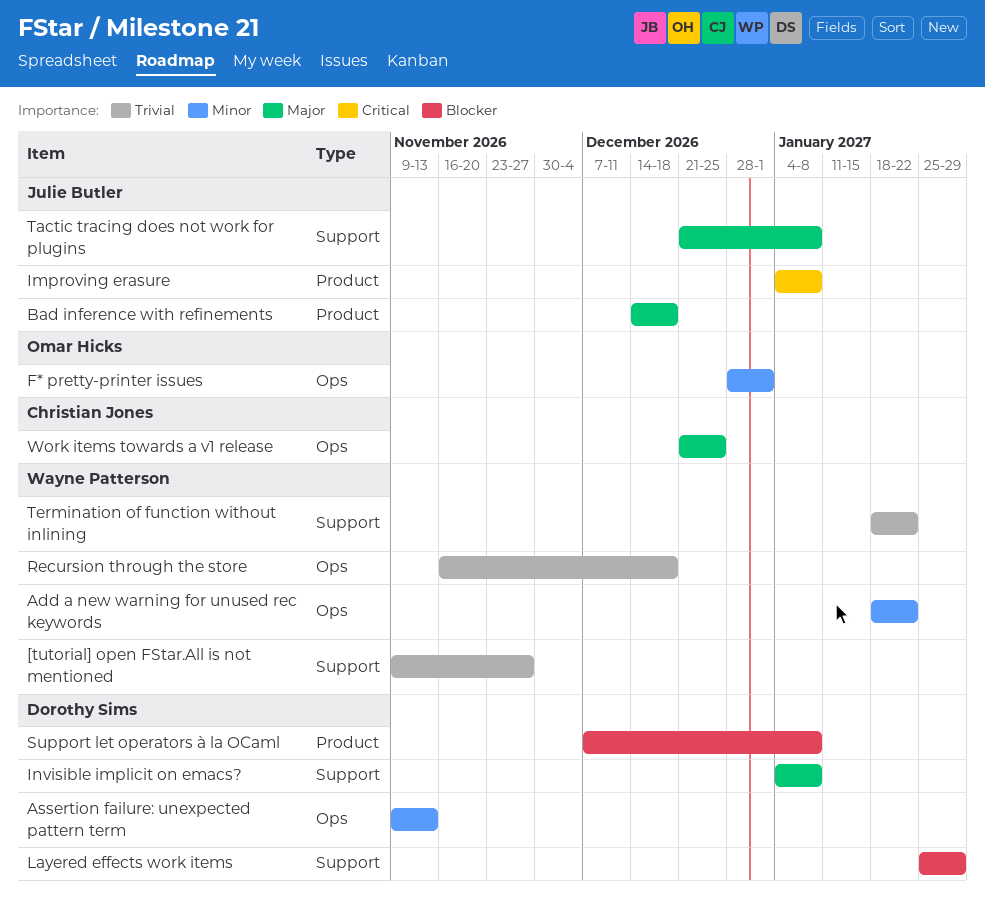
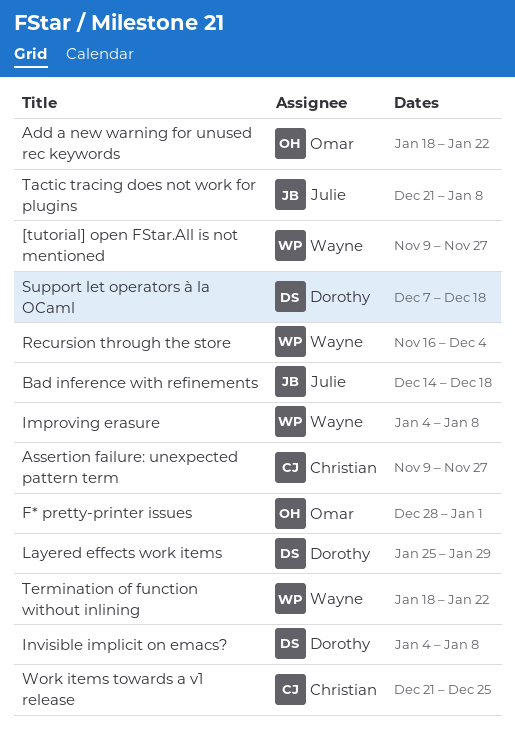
Add a new warning for unused rec keywords, owner: Wayne Patterson -> Omar Hicks
Assertion failure: unexpected pattern term, owner: Dorothy Sims -> Christian Jones
Assertion failure: unexpected pattern term, due: Nov 13 -> Nov 27
Improving erasure, owner: Julie Butler -> Wayne Patterson
Recursion through the store, due: Dec 18 -> Dec 4
Support let operators à la OCaml, due: Jan 8 -> Dec 18

